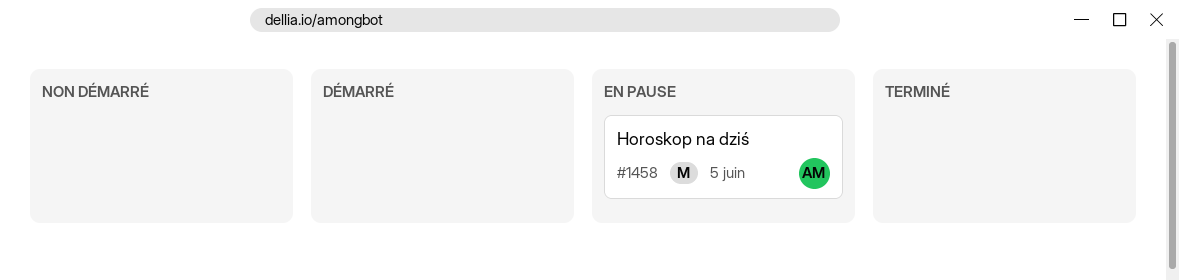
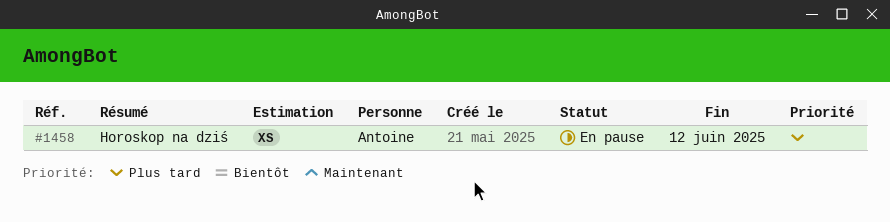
#1458, estimate: M -> XS
#1458, due: Jun 5 -> Jun 12

